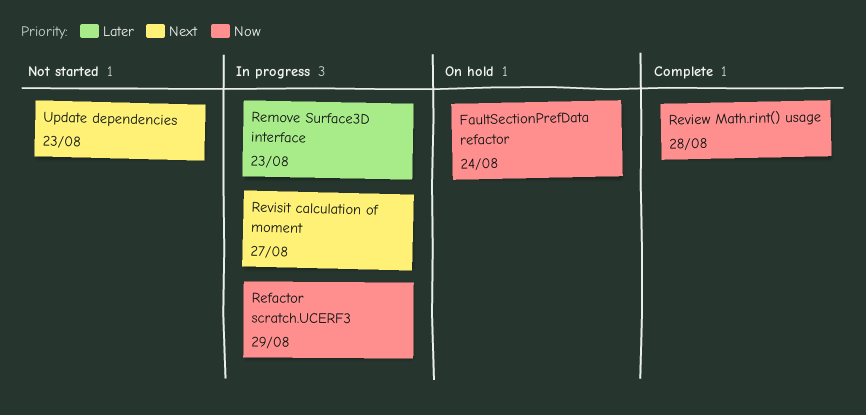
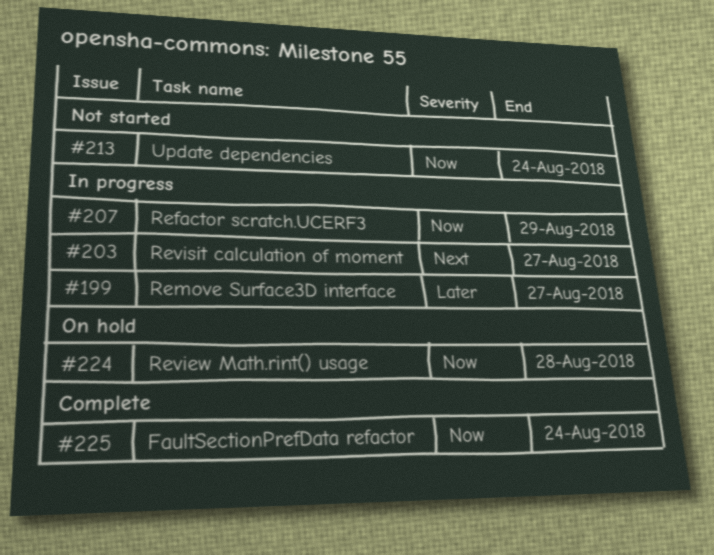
FaultSectionPrefData refactor, status: On hold -> Complete
Remove Surface3D interface, due: Aug 23 -> Aug 27
Review Math.rint() usage, status: Complete -> On hold
Update dependencies, priority: Next -> Now
Update dependencies, due: Aug 23 -> Aug 24

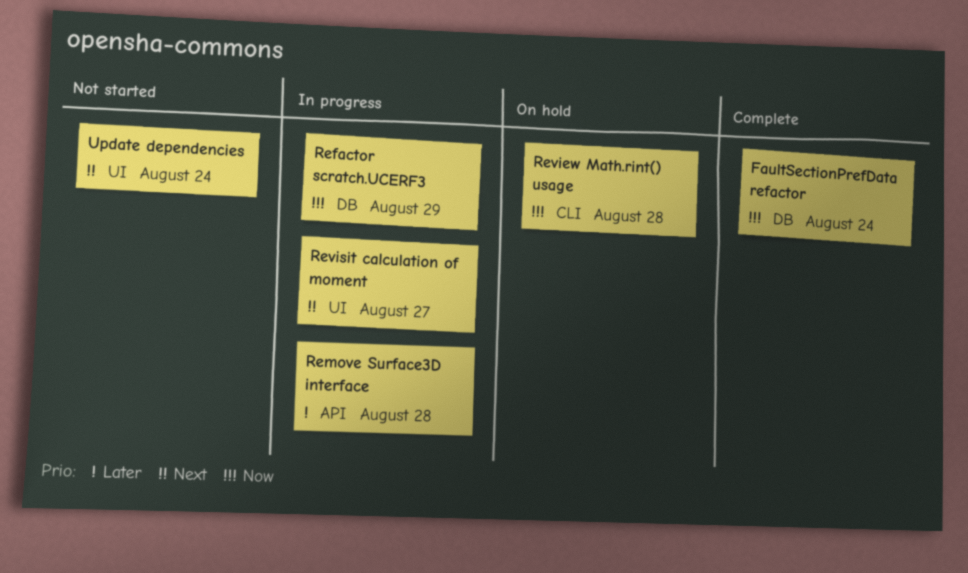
Remove Surface3D interface, due: Aug 27 -> Aug 28
Update dependencies, priority: Now -> Next

